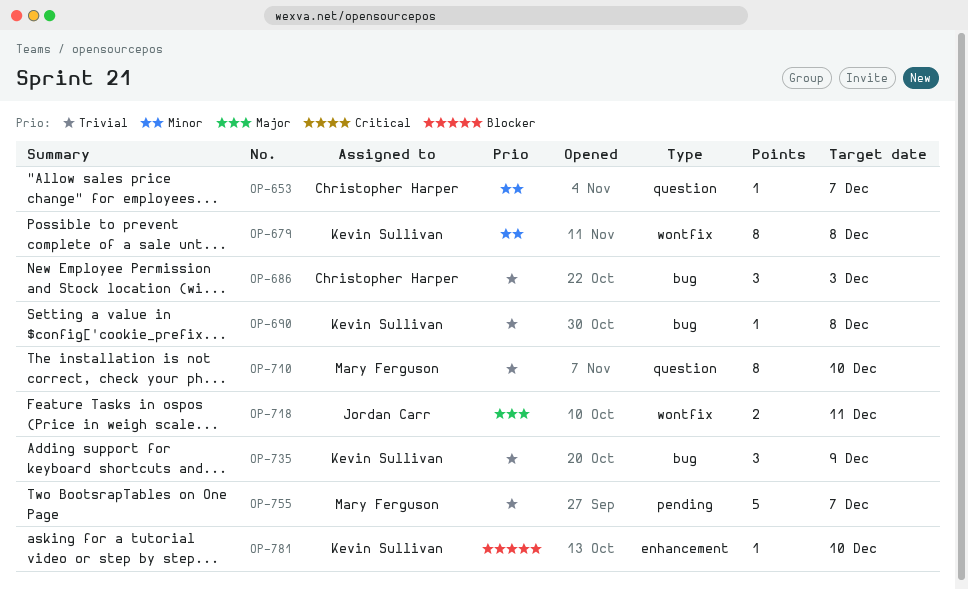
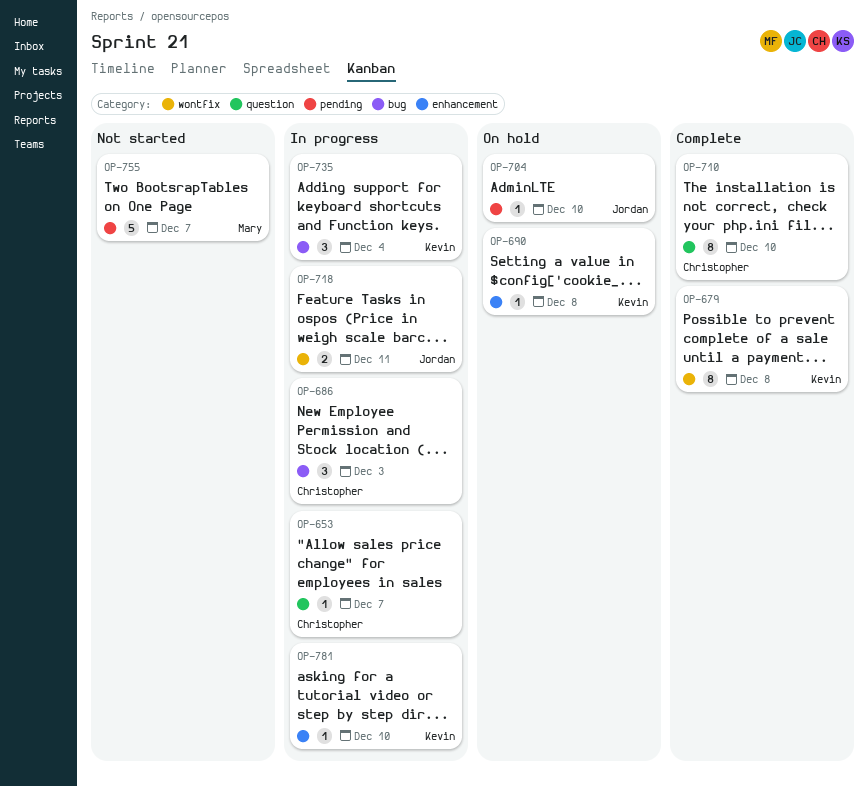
OP-690, label: bug -> enhancement
OP-704: none -> present
OP-710, owner: Mary Ferguson -> Christopher Harper
OP-735, due: Dec 9 -> Dec 4

